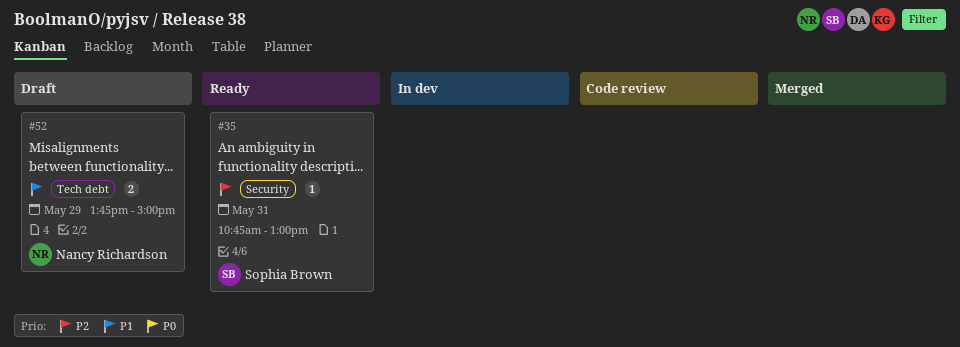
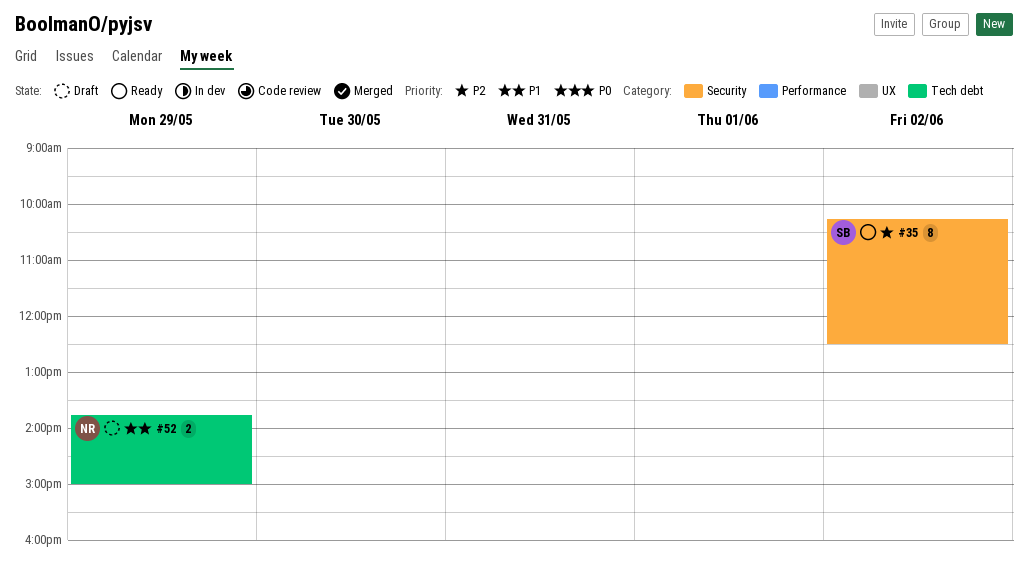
#35, estimate: 1 -> 8
#35, day: May 31 -> Jun 2
#35, begins: 10:45 -> 10:15
#35, ends: 13:00 -> 12:30

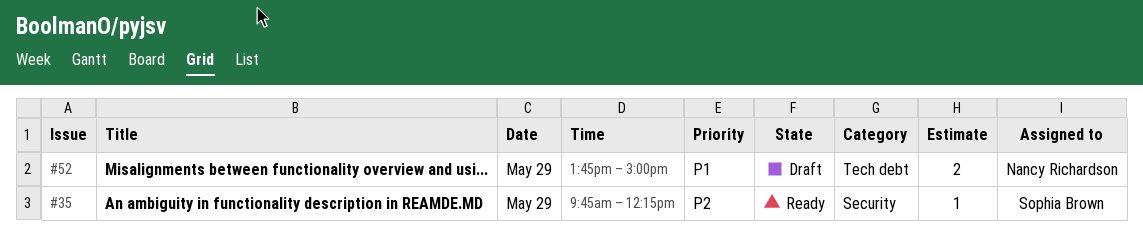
#35, estimate: 8 -> 1
#35, day: Jun 2 -> May 29
#35, begins: 10:15 -> 09:45
#35, ends: 12:30 -> 12:15

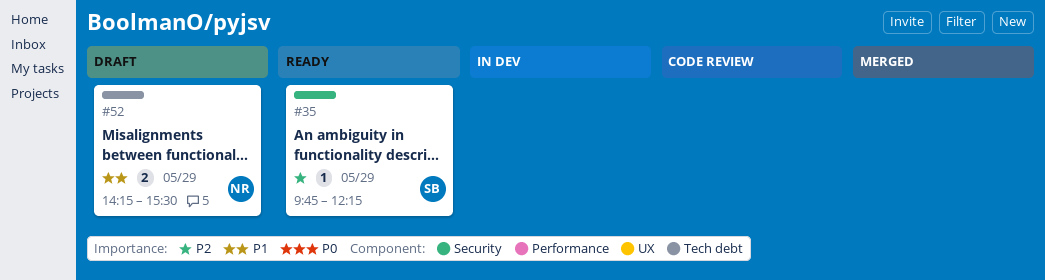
#52, begins: 13:45 -> 14:15
#52, ends: 15:00 -> 15:30

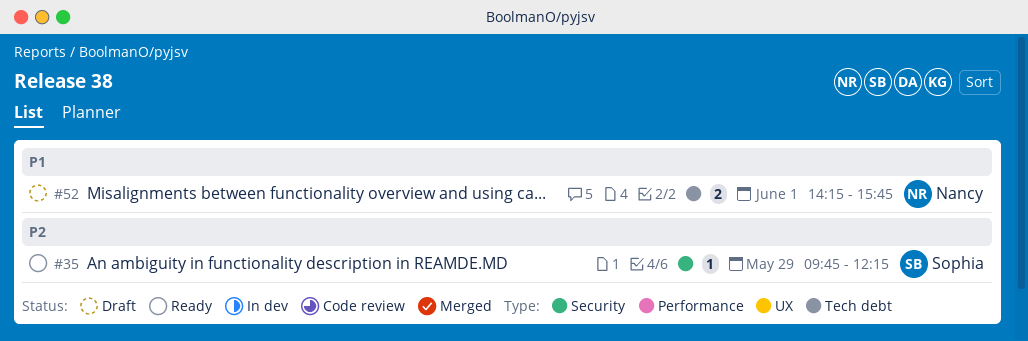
#52, day: May 29 -> Jun 1
#52, ends: 15:30 -> 15:45

